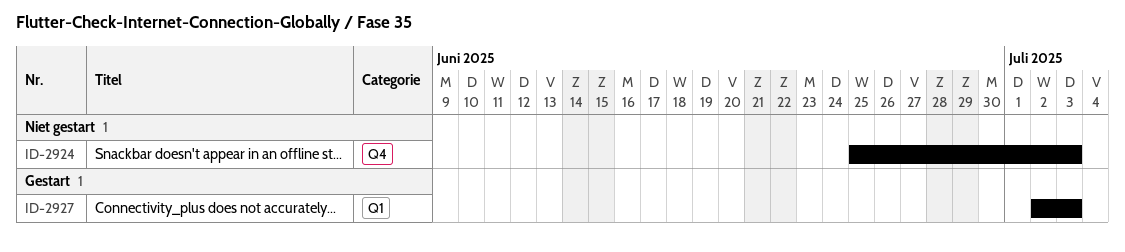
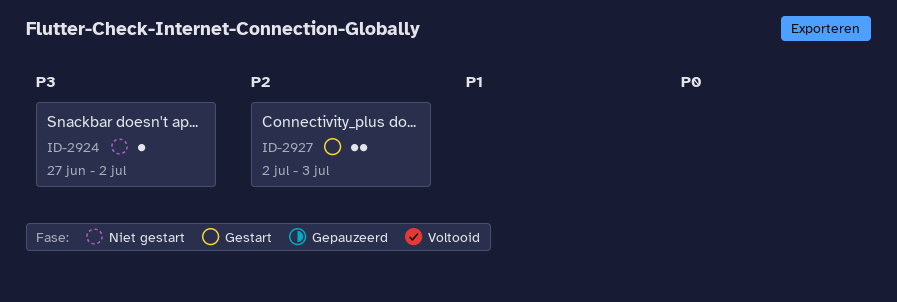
ID-2924, start: Jun 25 -> Jun 27
ID-2924, due: Jul 3 -> Jul 2

